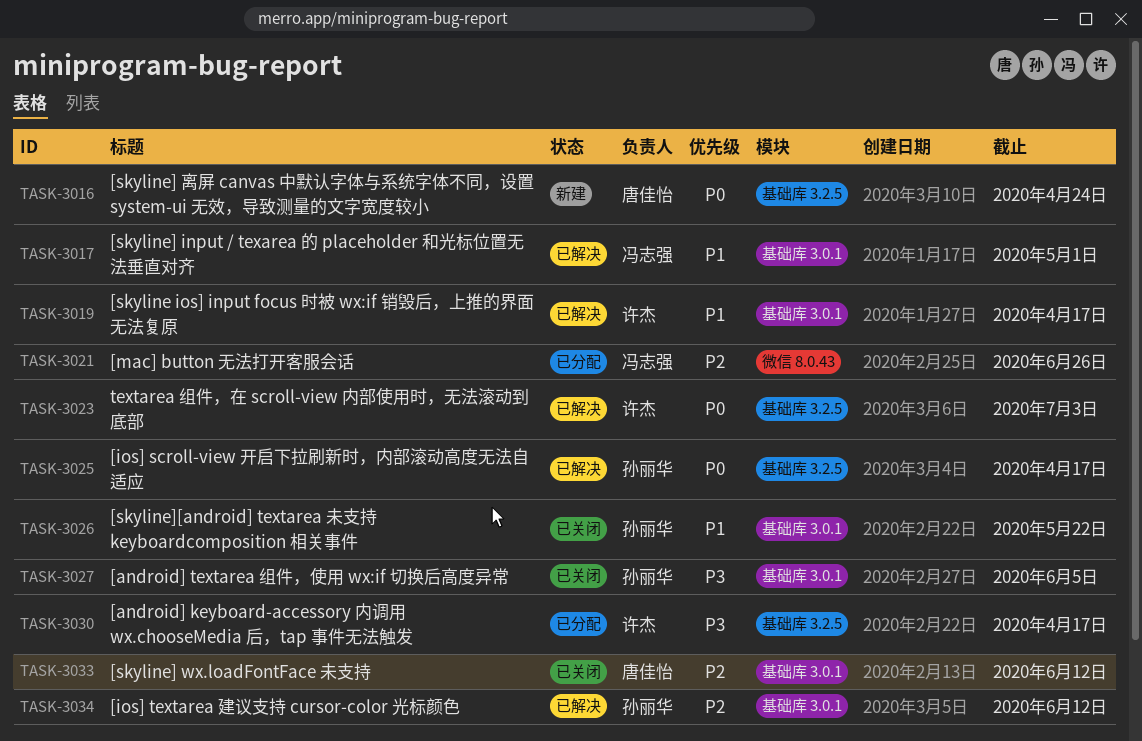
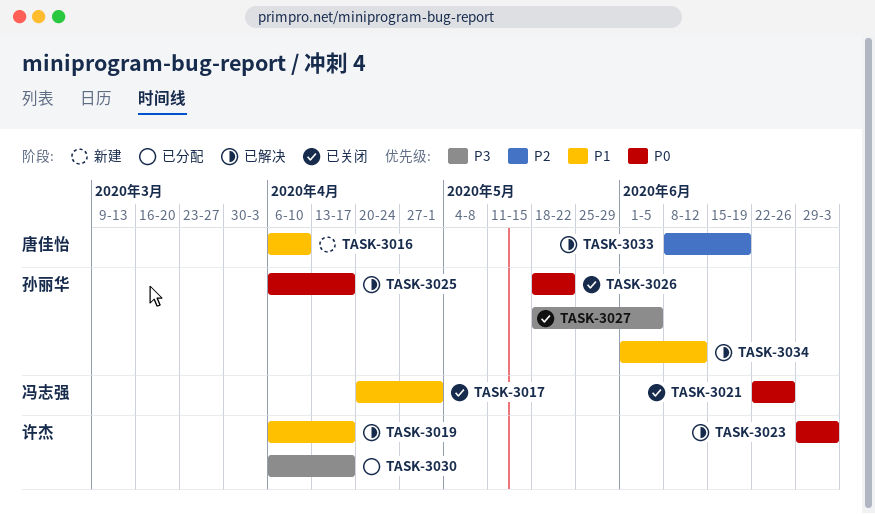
TASK-3016, priority: P0 -> P1
TASK-3016, due: Apr 24 -> Apr 10
TASK-3017, status: 已解决 -> 已关闭
TASK-3021, status: 已分配 -> 已关闭
TASK-3021, priority: P2 -> P0
TASK-3026, priority: P1 -> P0
TASK-3033, status: 已关闭 -> 已解决
TASK-3033, due: Jun 12 -> Jun 19
TASK-3034, priority: P2 -> P1

